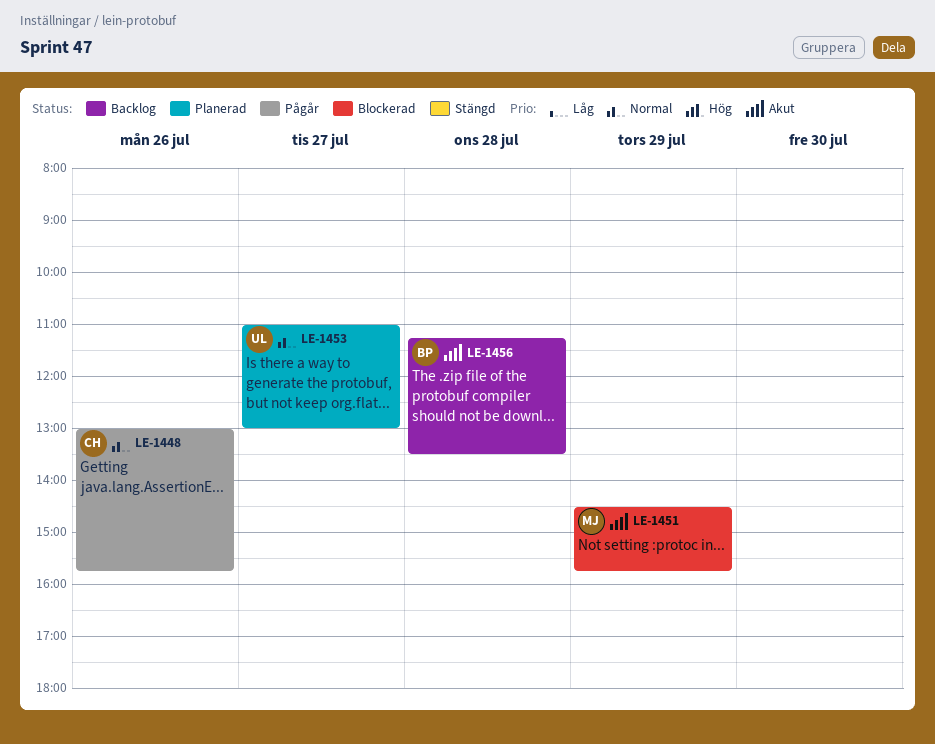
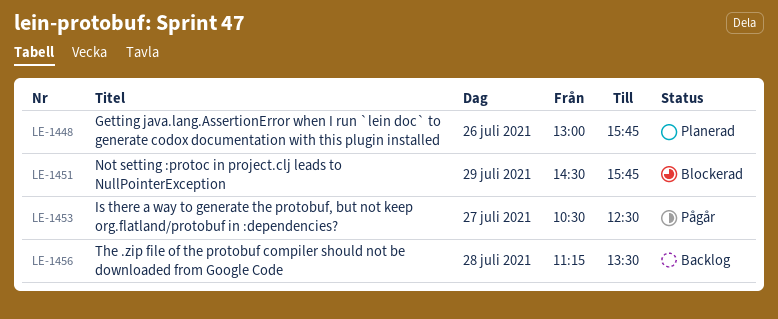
LE-1448, status: Pågår -> Planerad
LE-1453, status: Planerad -> Pågår
LE-1453, begins: 11:00 -> 10:30
LE-1453, ends: 13:00 -> 12:30

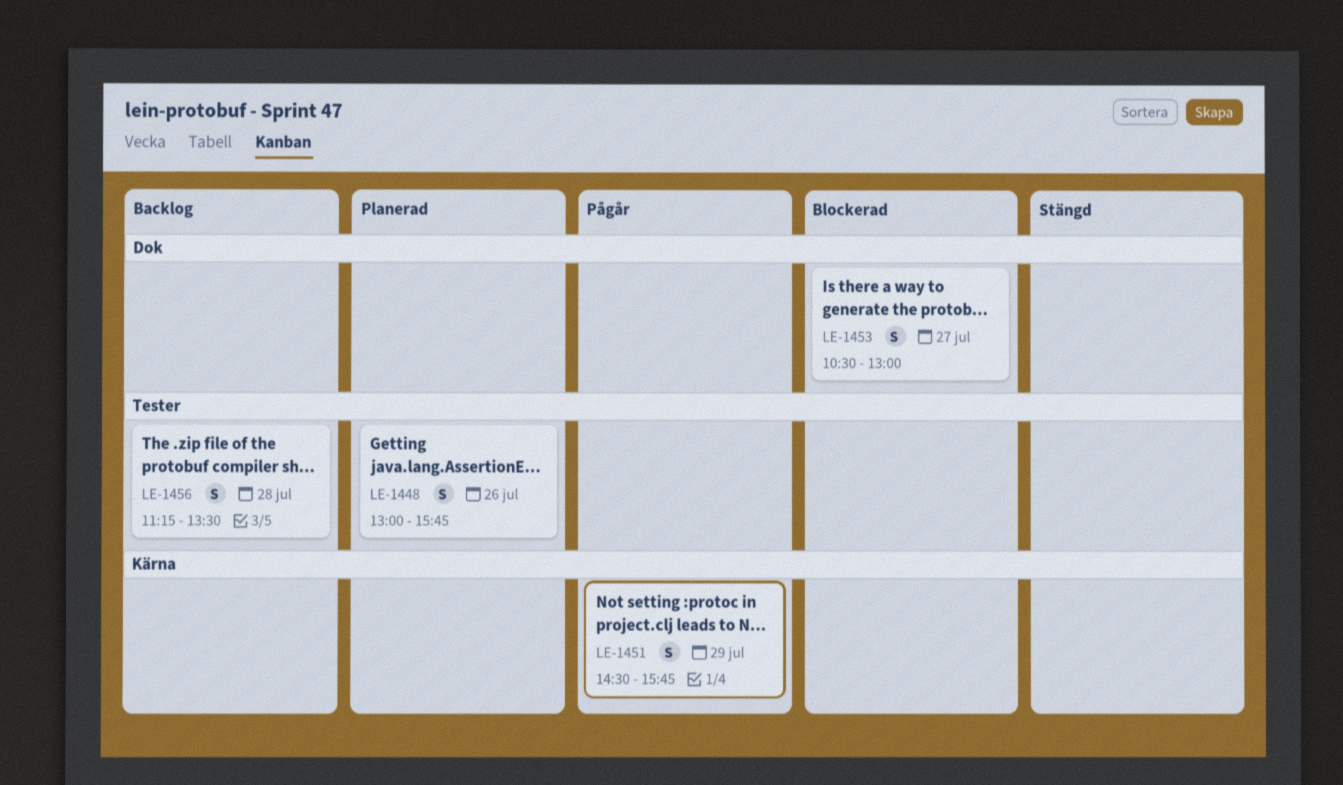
LE-1451, status: Blockerad -> Pågår
LE-1453, status: Pågår -> Blockerad
LE-1453, ends: 12:30 -> 13:00

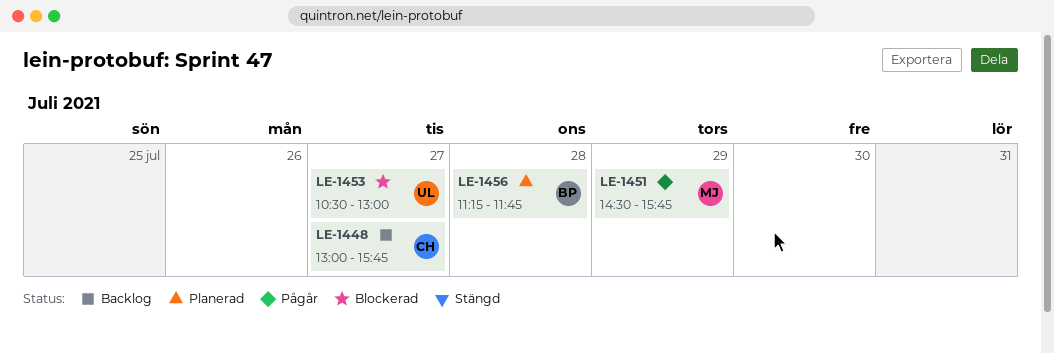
LE-1448, status: Planerad -> Backlog
LE-1448, day: Jul 26 -> Jul 27
LE-1456, status: Backlog -> Planerad
LE-1456, ends: 13:30 -> 11:45

